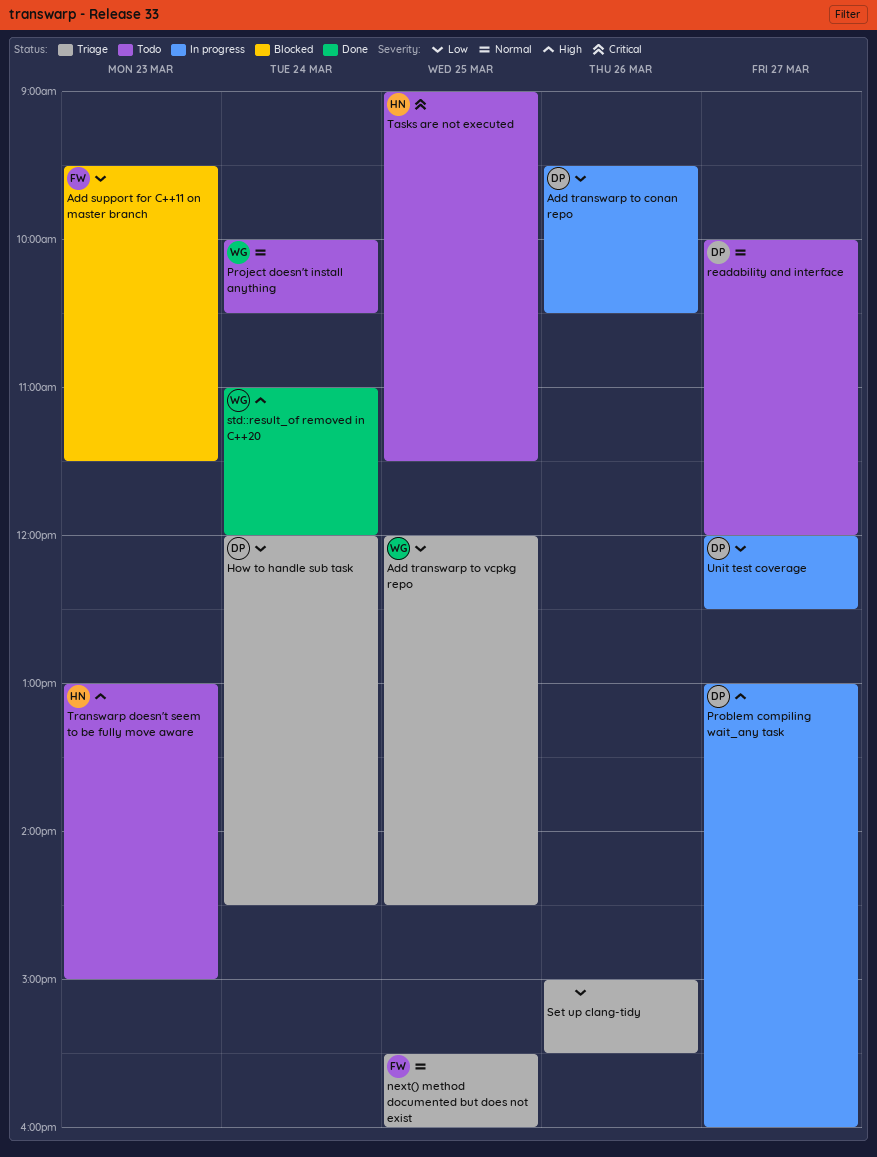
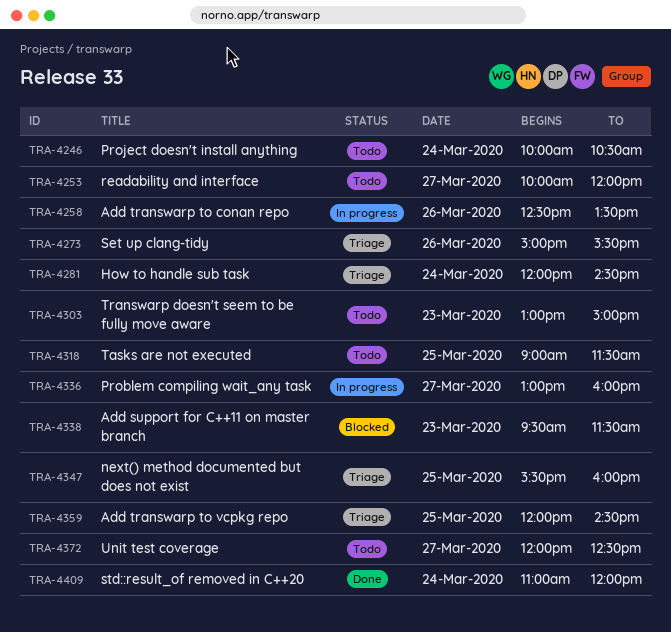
Add transwarp to conan repo, begins: 09:30 -> 12:30
Add transwarp to conan repo, ends: 10:30 -> 13:30
Unit test coverage, status: In progress -> Todo

